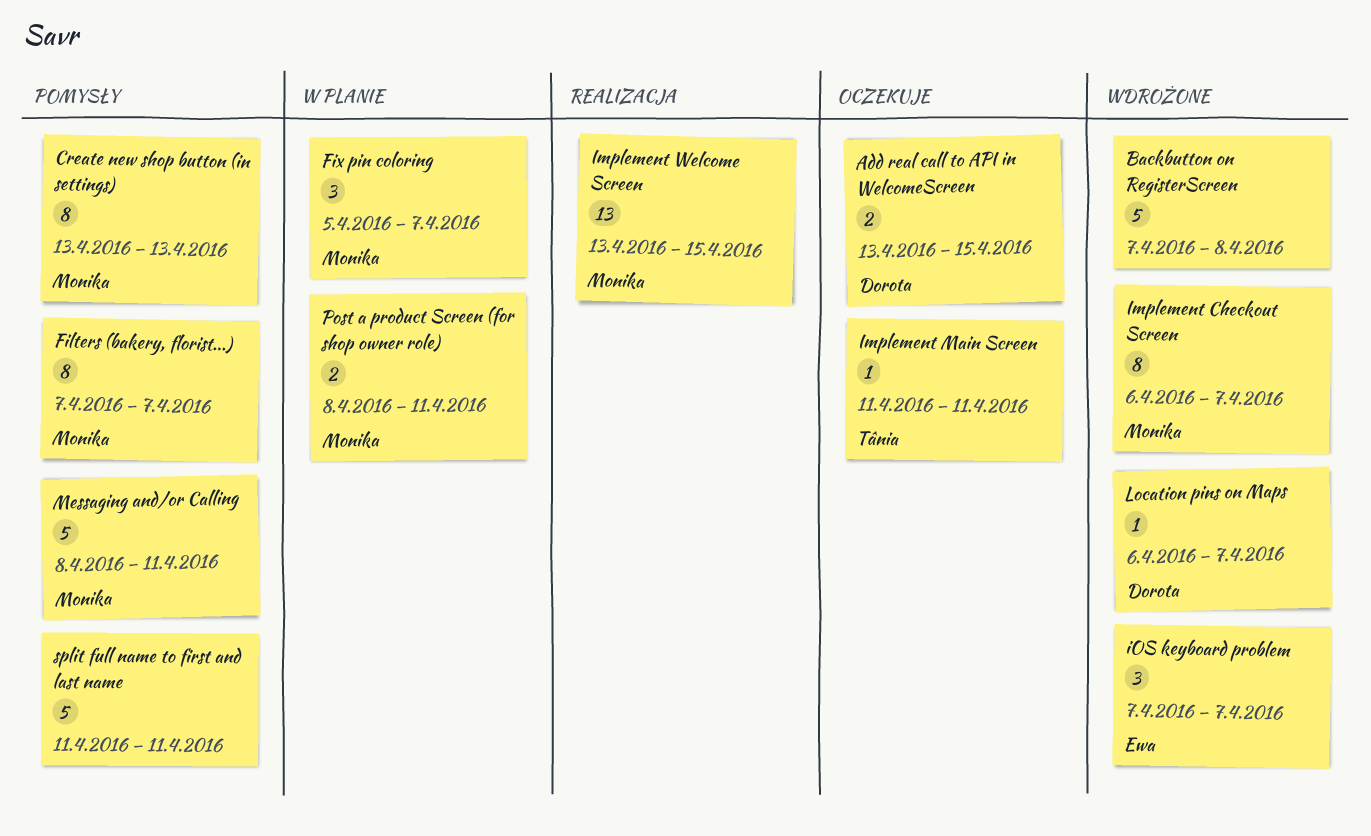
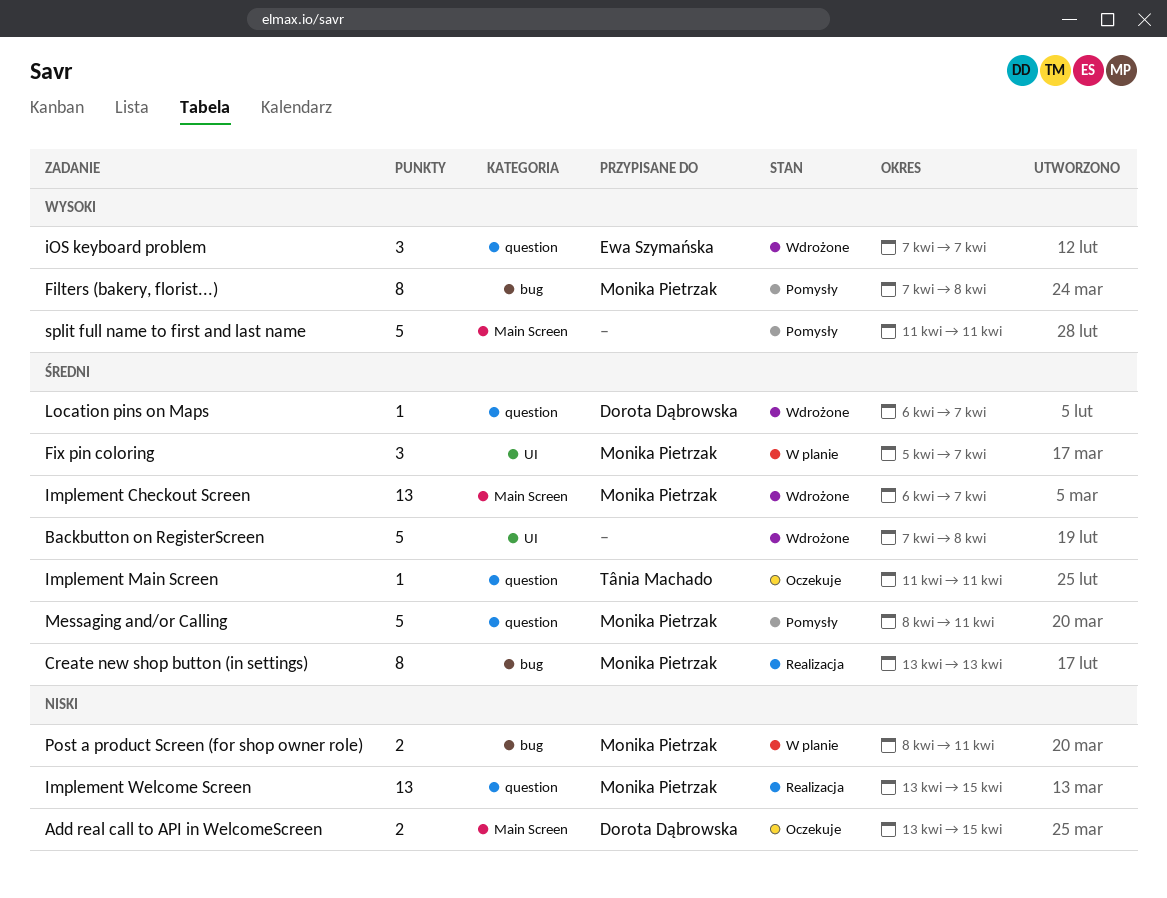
Create new shop button (in settings), status: Pomysły -> Realizacja
Filters (bakery, florist...), due: Apr 7 -> Apr 8
Implement Checkout Screen, estimate: 8 -> 13

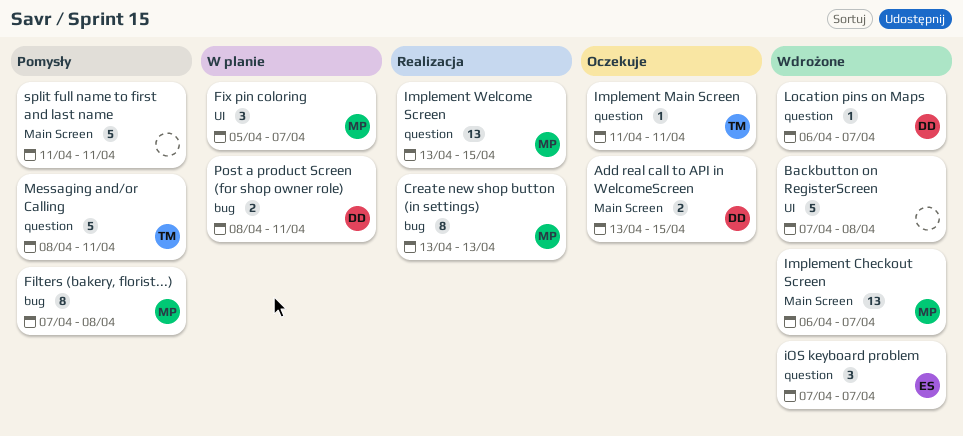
Messaging and/or Calling, owner: Monika Pietrzak -> Tânia Machado
Post a product Screen (for shop owner role), owner: Monika Pietrzak -> Dorota Dąbrowska

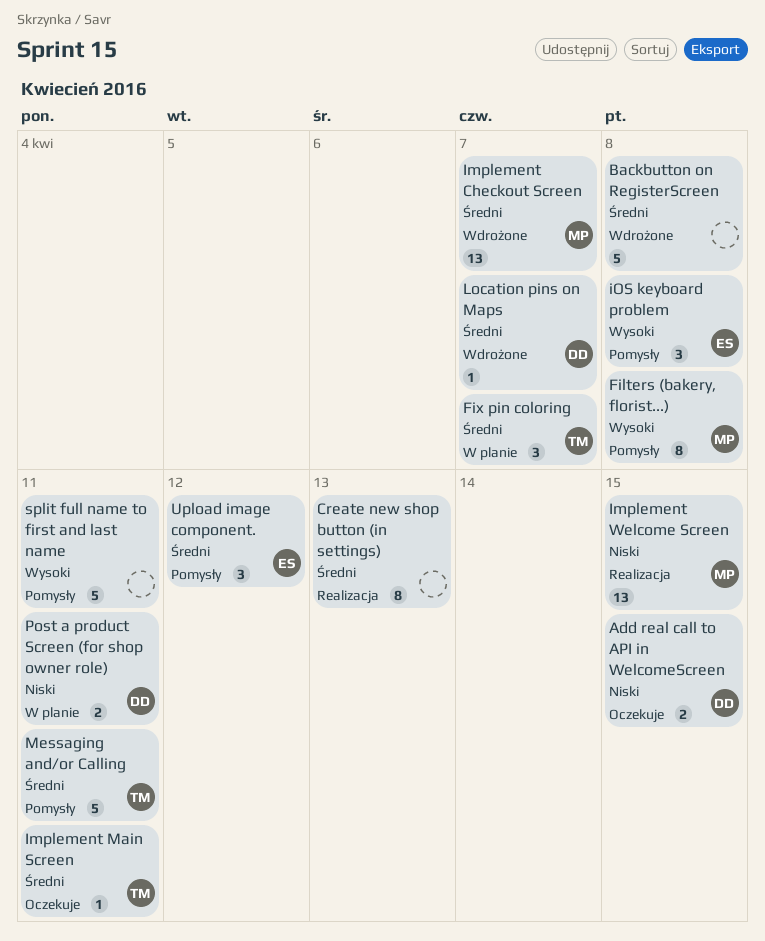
Create new shop button (in settings), owner: MP -> none
Fix pin coloring, owner: MP -> TM
iOS keyboard problem, status: Wdrożone -> Pomysły
iOS keyboard problem, due: Apr 7 -> Apr 8
Upload image component.: none -> present

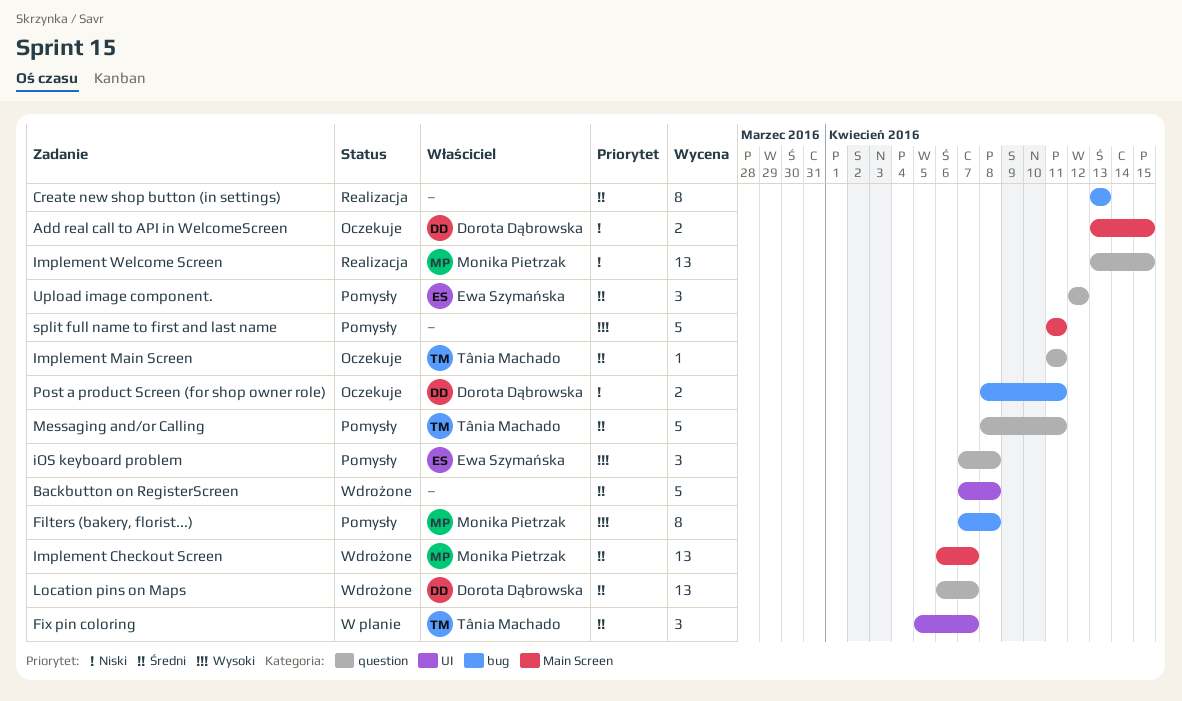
Location pins on Maps, estimate: 1 -> 13
Post a product Screen (for shop owner role), status: W planie -> Oczekuje

